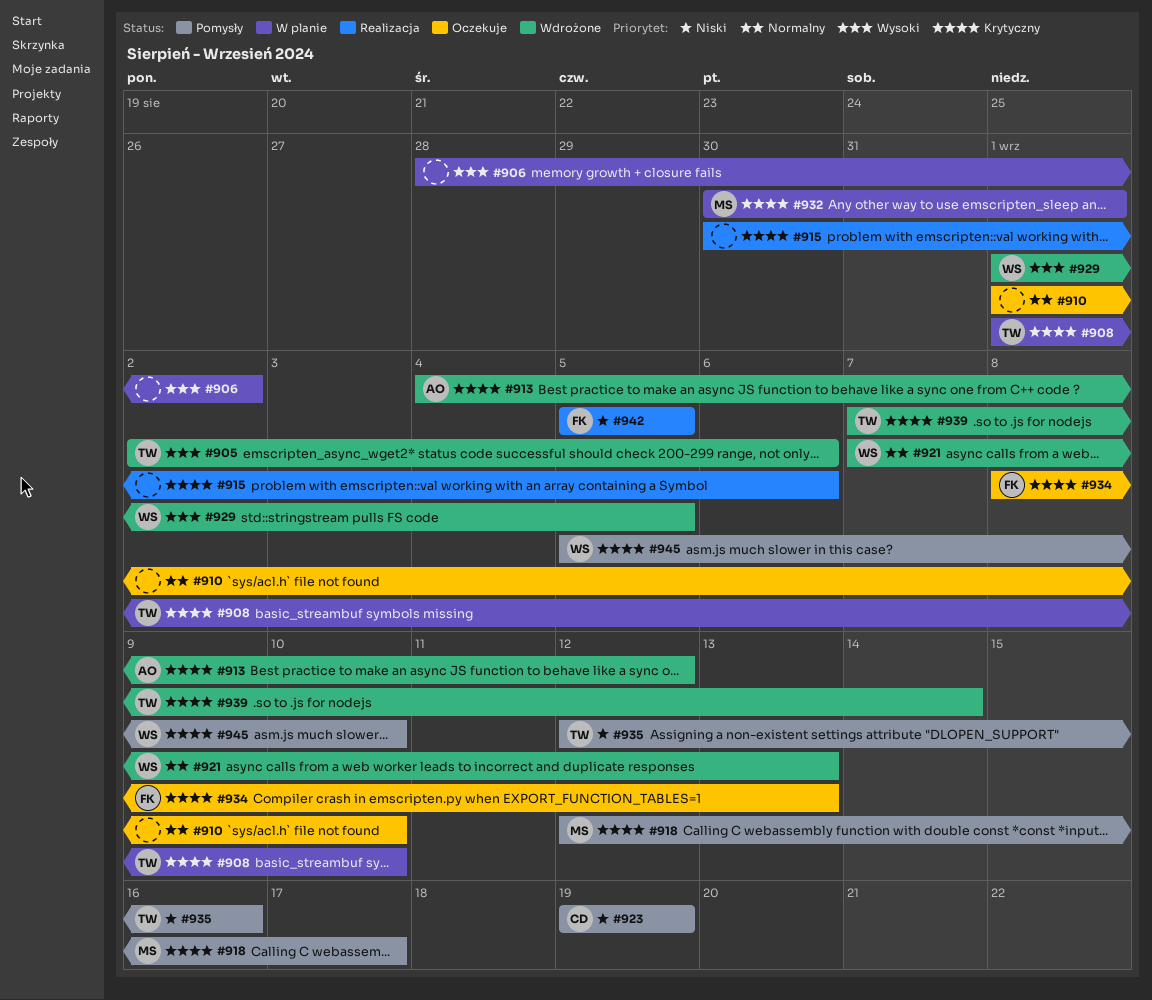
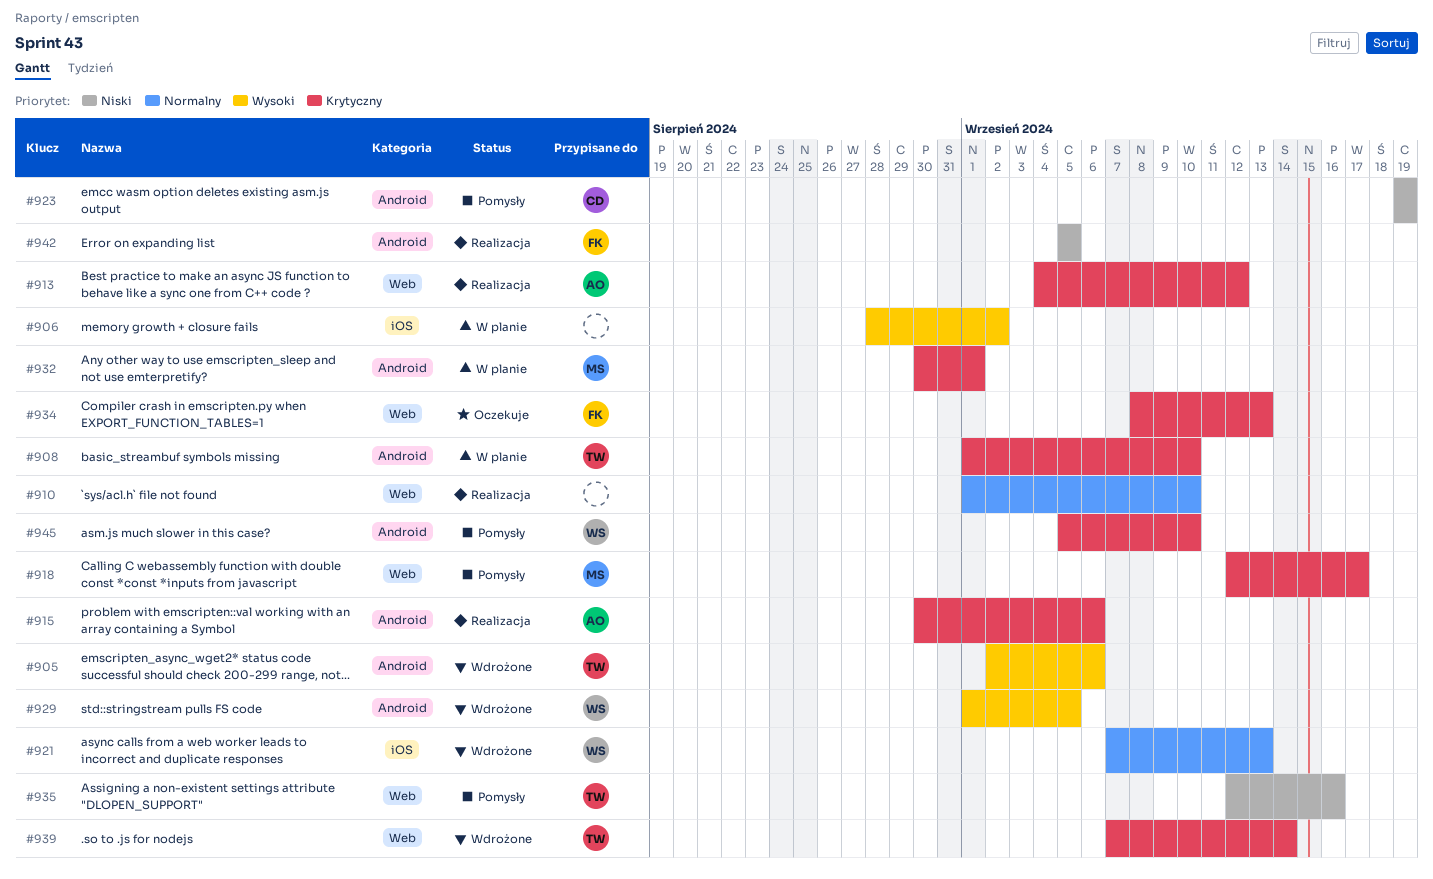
#910, status: Oczekuje -> Realizacja
#913, status: Wdrożone -> Realizacja
#915, owner: none -> AO

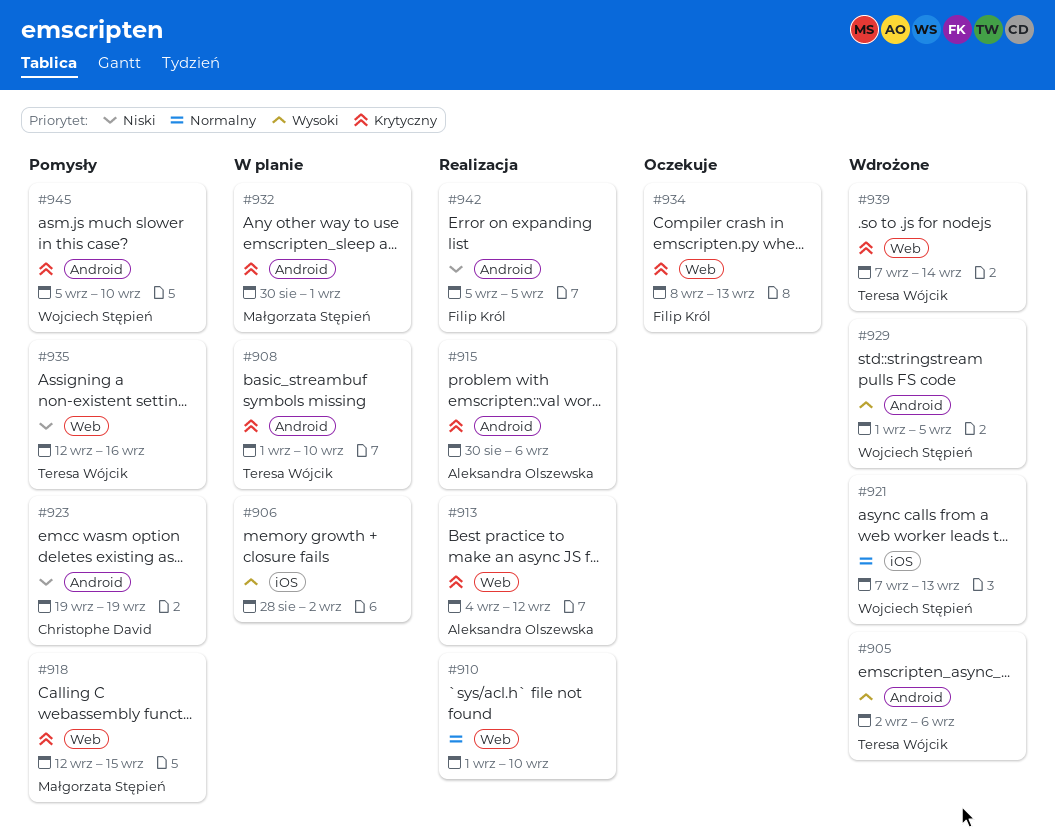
#918, due: Sep 17 -> Sep 15

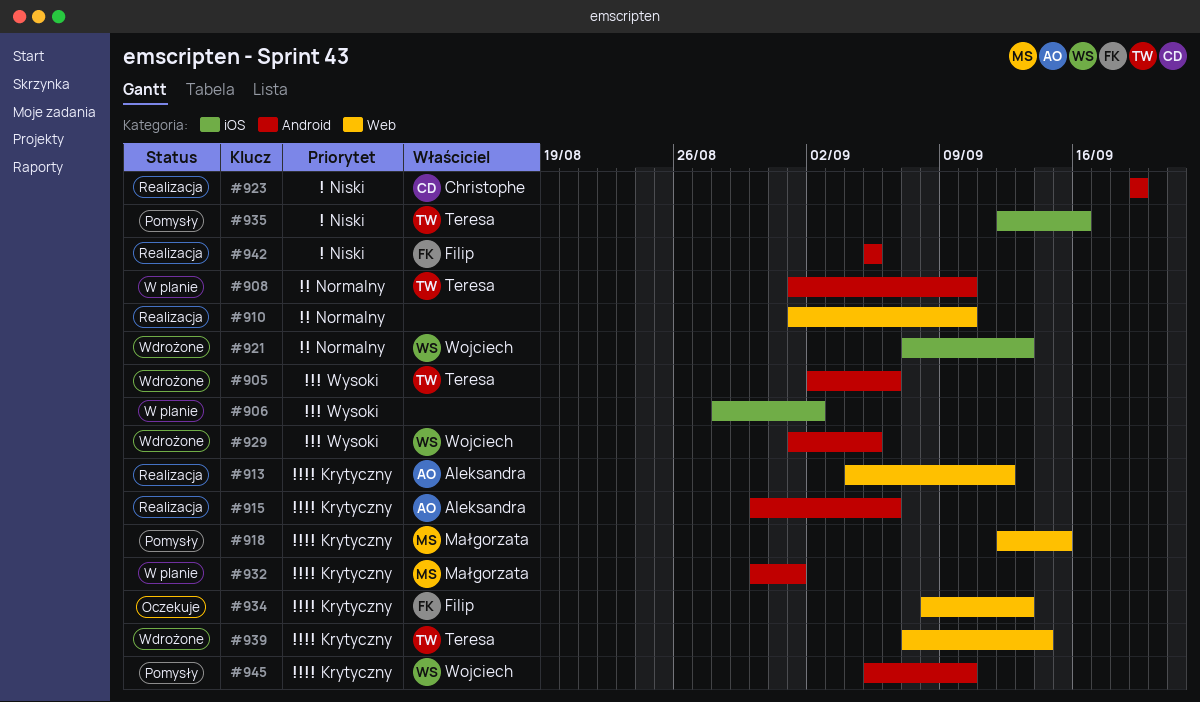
#908, priority: Krytyczny -> Normalny
#923, status: Pomysły -> Realizacja
#935, label: Web -> iOS

